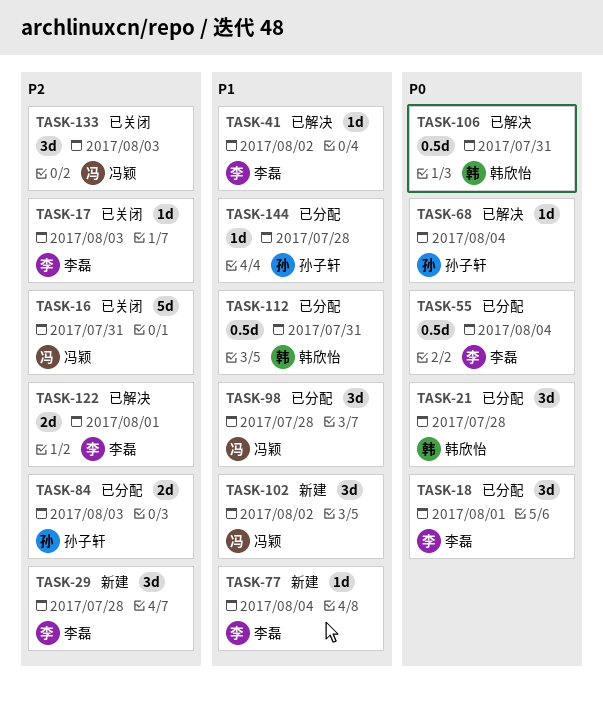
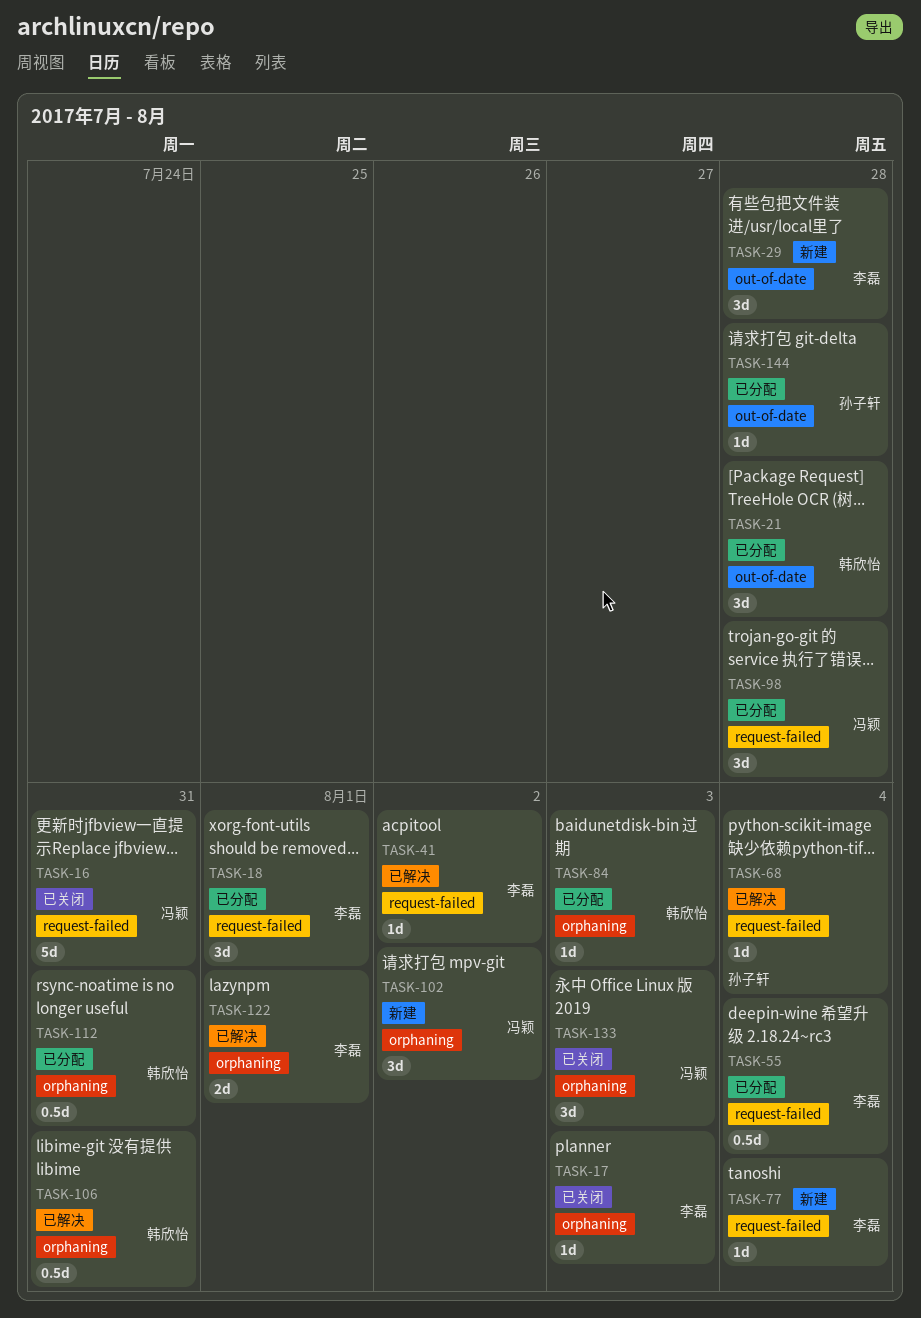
TASK-84, owner: 孙子轩 -> 韩欣怡
TASK-84, estimate: 2d -> 1d

